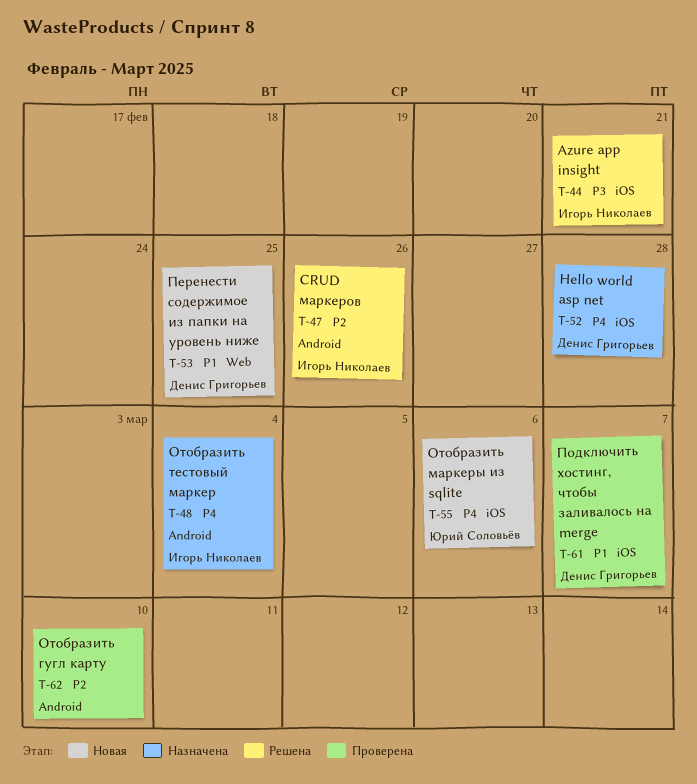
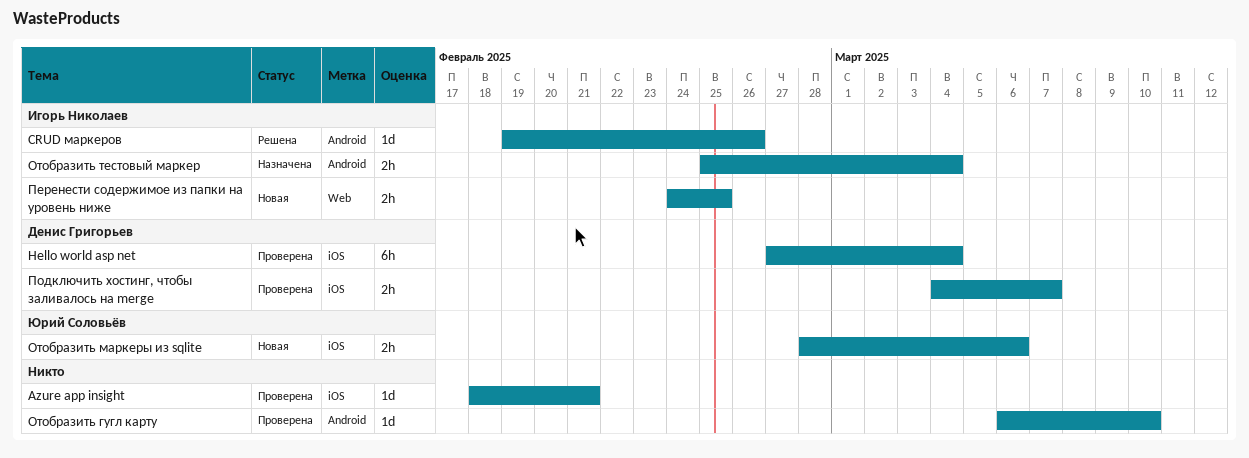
Azure app insight, status: Решена -> Проверена
Azure app insight, owner: Игорь Николаев -> none
Hello world asp net, status: Назначена -> Проверена
Hello world asp net, due: Feb 28 -> Mar 4
Перенести содержимое из папки на уровень ниже, owner: Денис Григорьев -> Игорь Николаев

